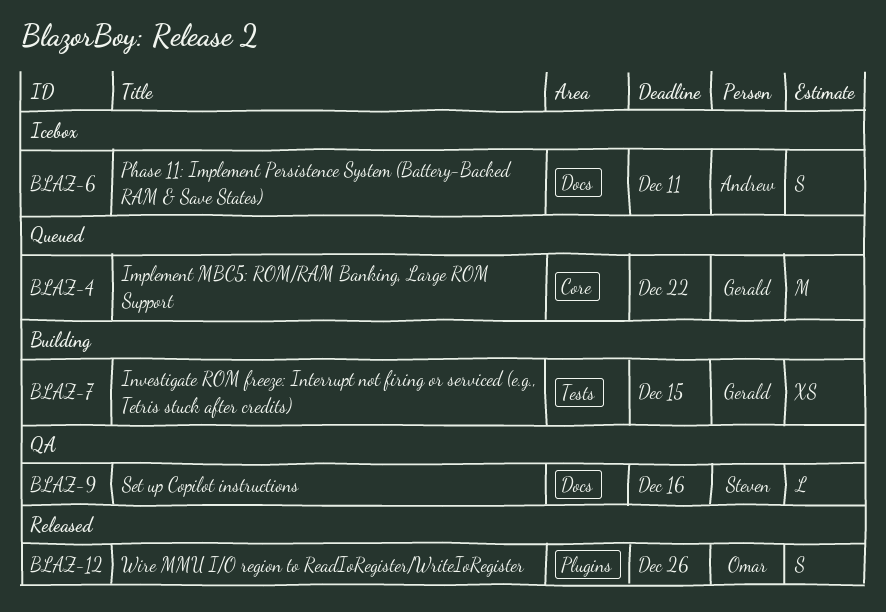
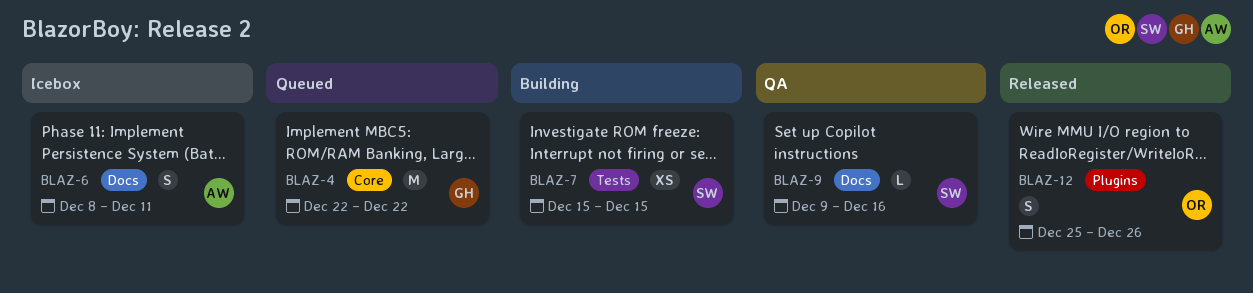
BLAZ-7, owner: Gerald -> Steven

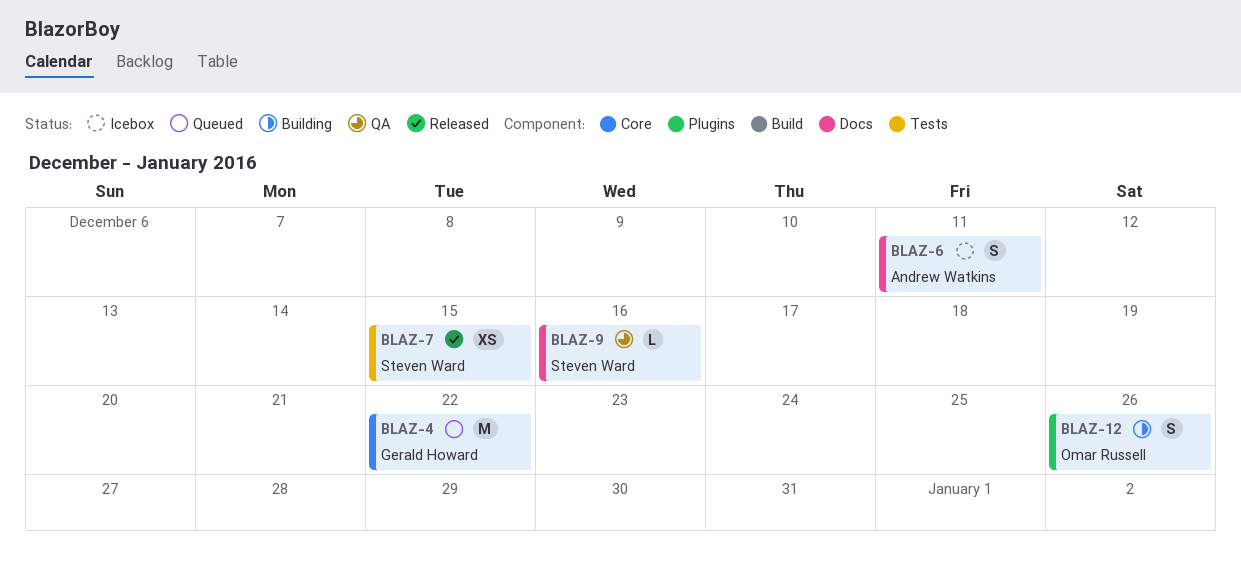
BLAZ-7, status: Building -> Released
BLAZ-12, status: Released -> Building

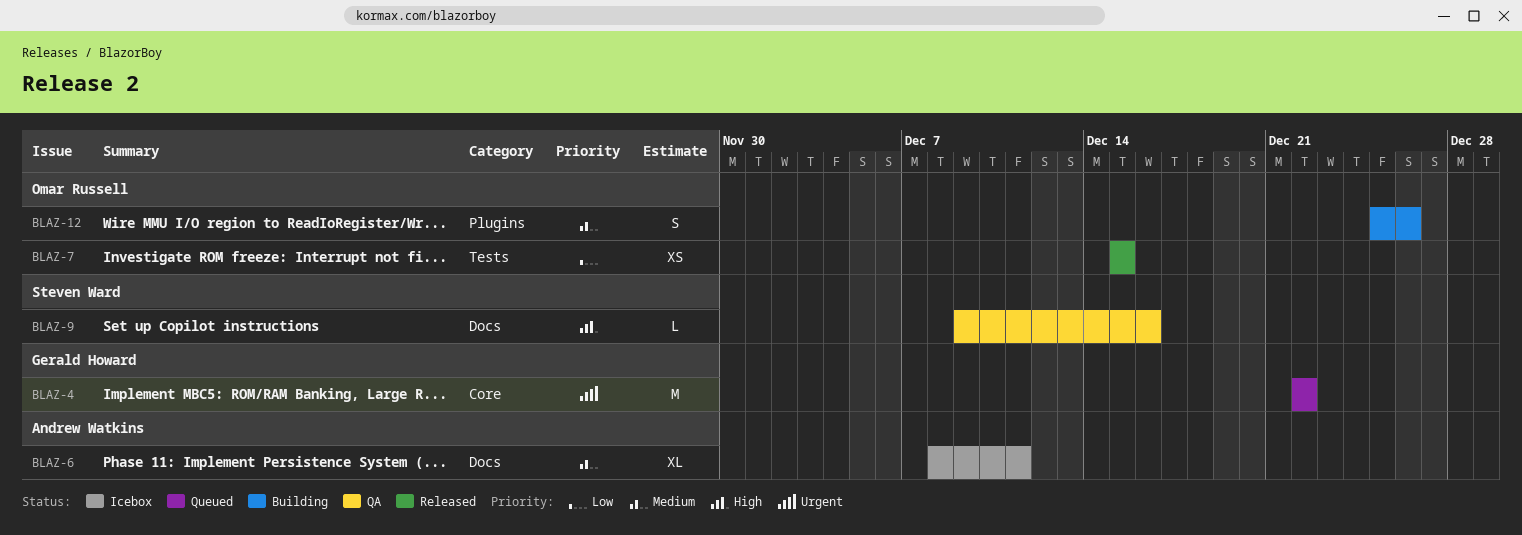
BLAZ-6, estimate: S -> XL
BLAZ-7, owner: Steven Ward -> Omar Russell

